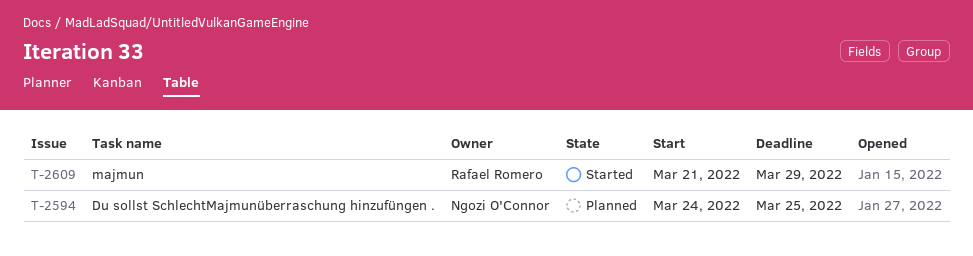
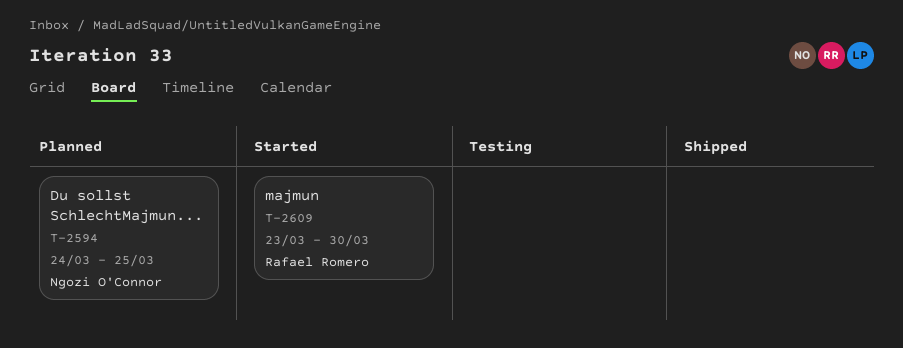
T-2609, start: Mar 21 -> Mar 23
T-2609, due: Mar 29 -> Mar 30

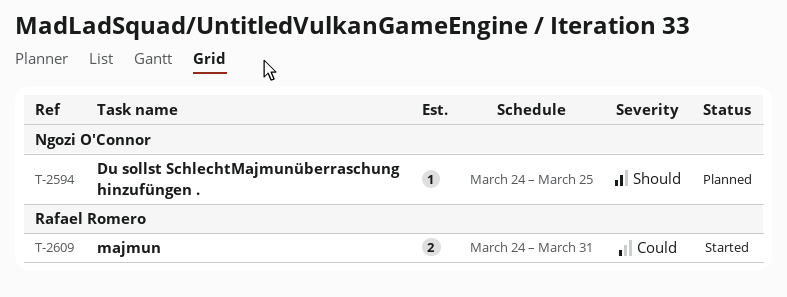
T-2609, start: Mar 23 -> Mar 24
T-2609, due: Mar 30 -> Mar 31

